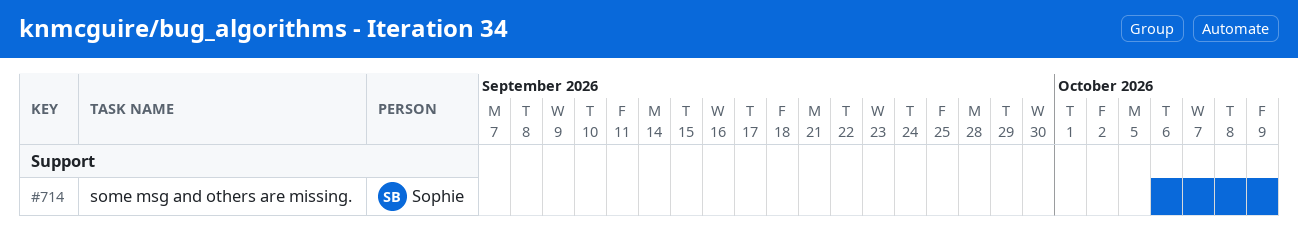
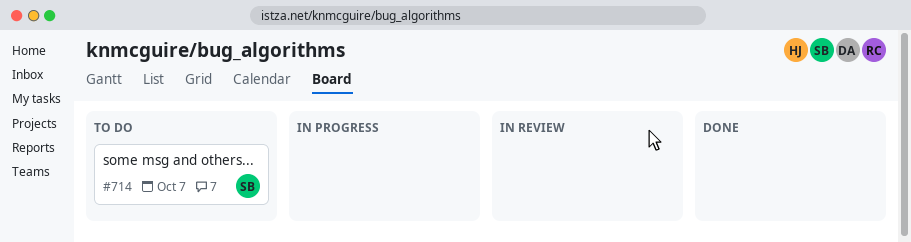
#714, due: Oct 9 -> Oct 7

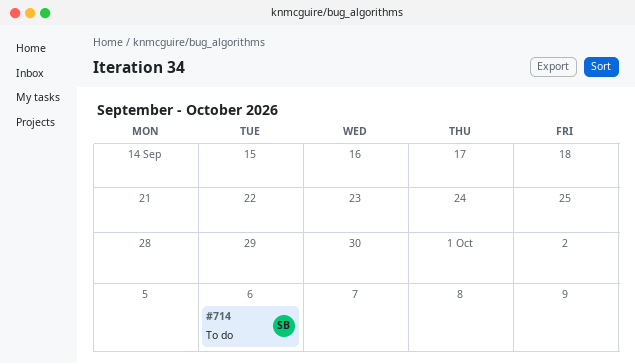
#714, due: Oct 7 -> Oct 6

